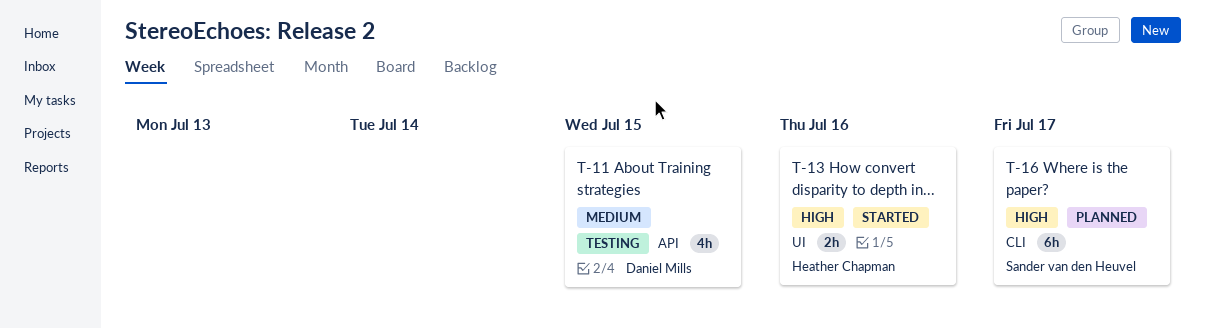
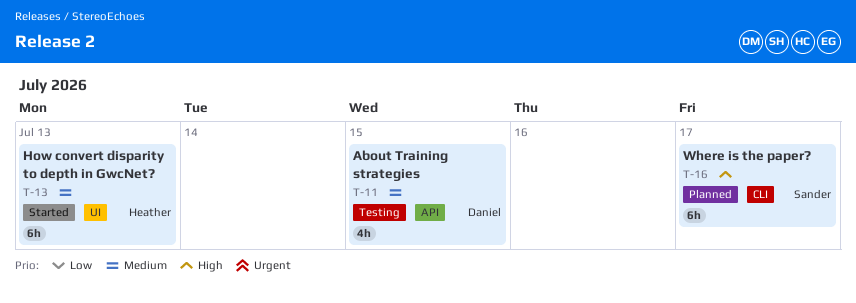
T-13, priority: High -> Medium
T-13, estimate: 2h -> 6h
T-13, due: Jul 16 -> Jul 13

